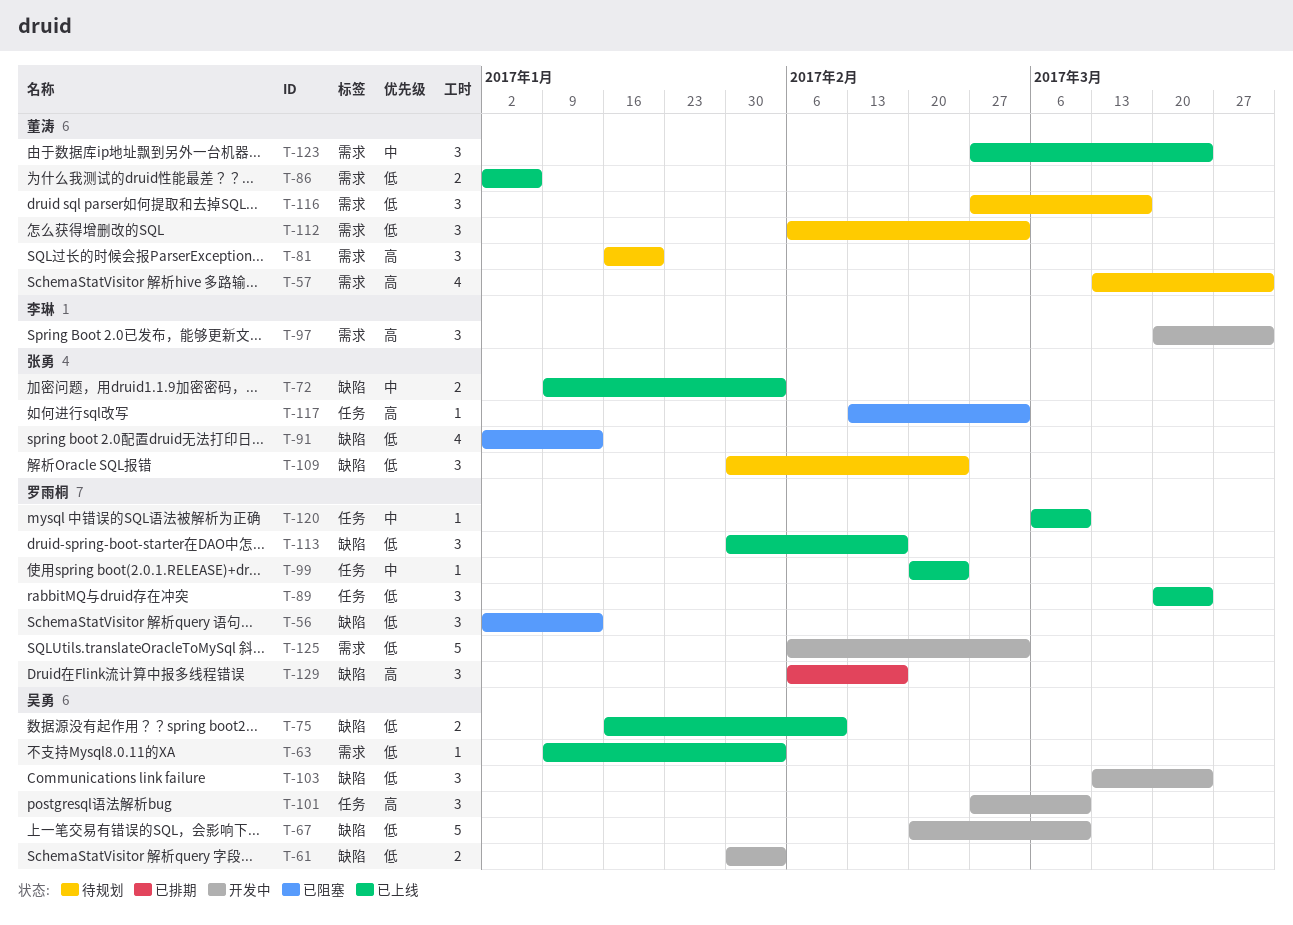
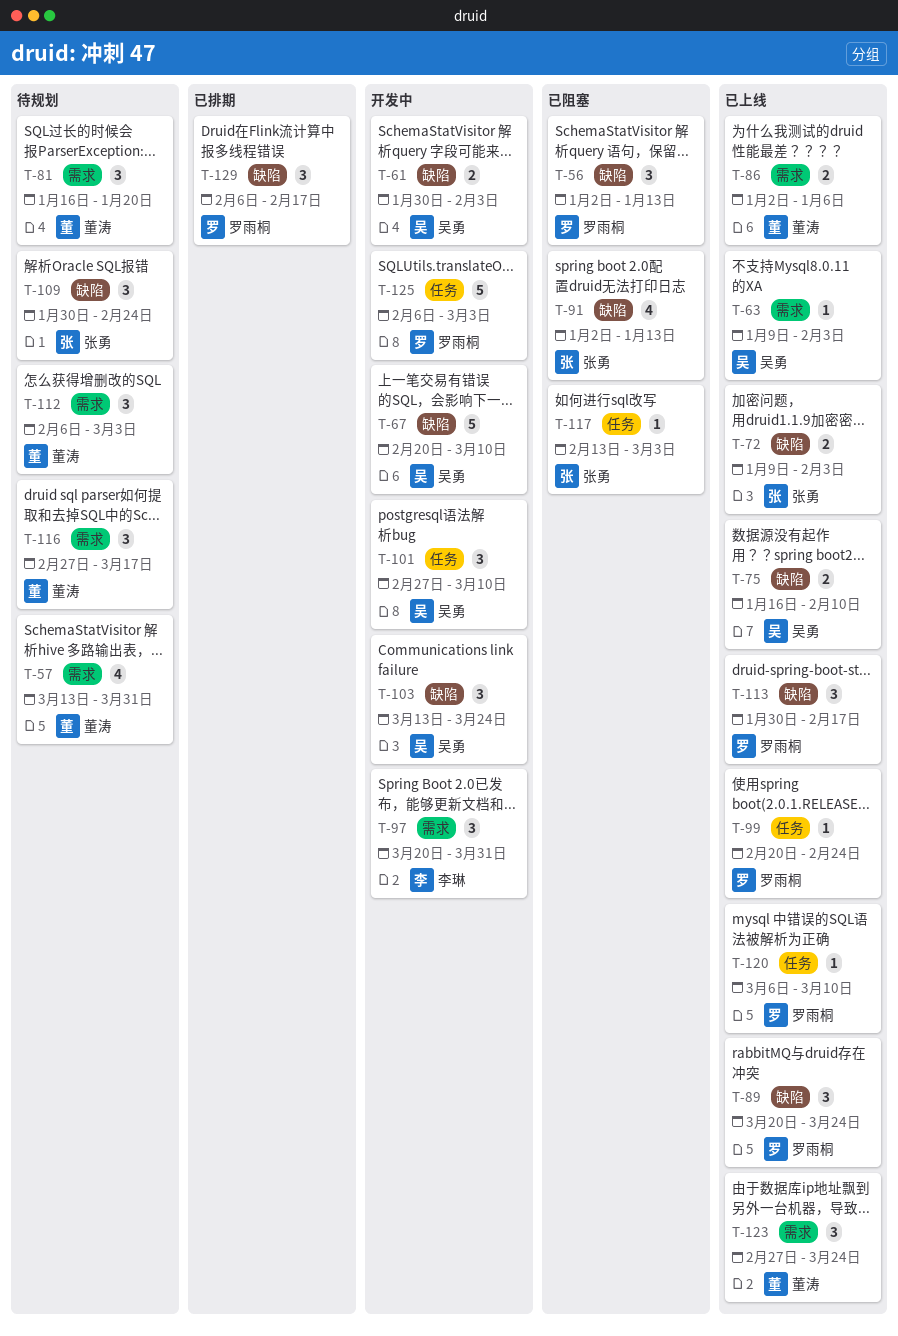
T-89, label: 任务 -> 缺陷
T-125, label: 需求 -> 任务

